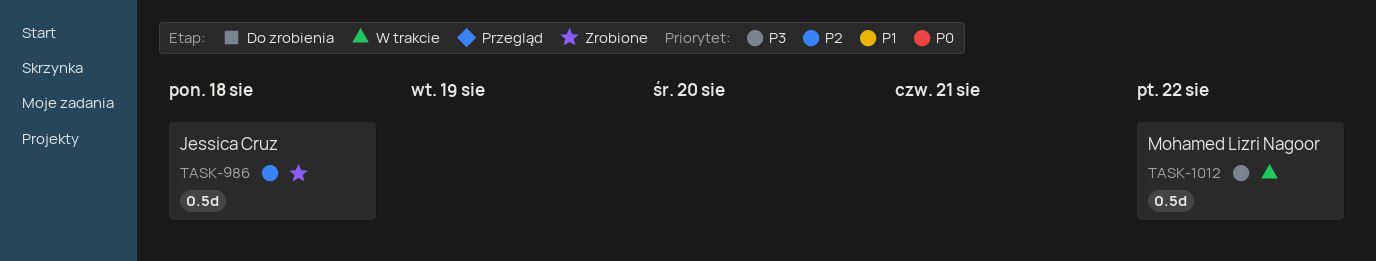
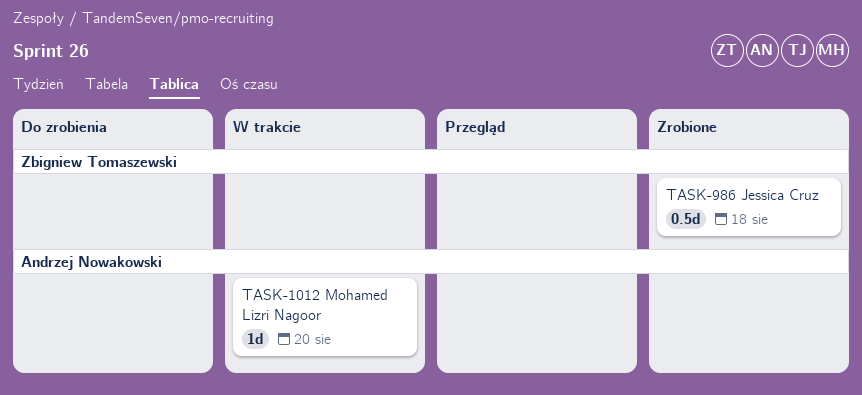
TASK-1012, estimate: 0.5d -> 1d
TASK-1012, due: Aug 22 -> Aug 20

